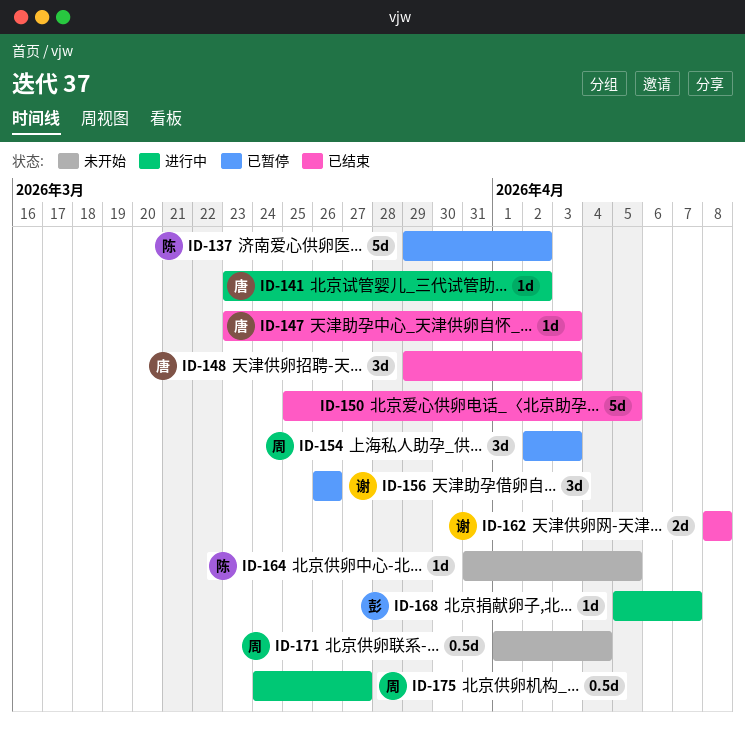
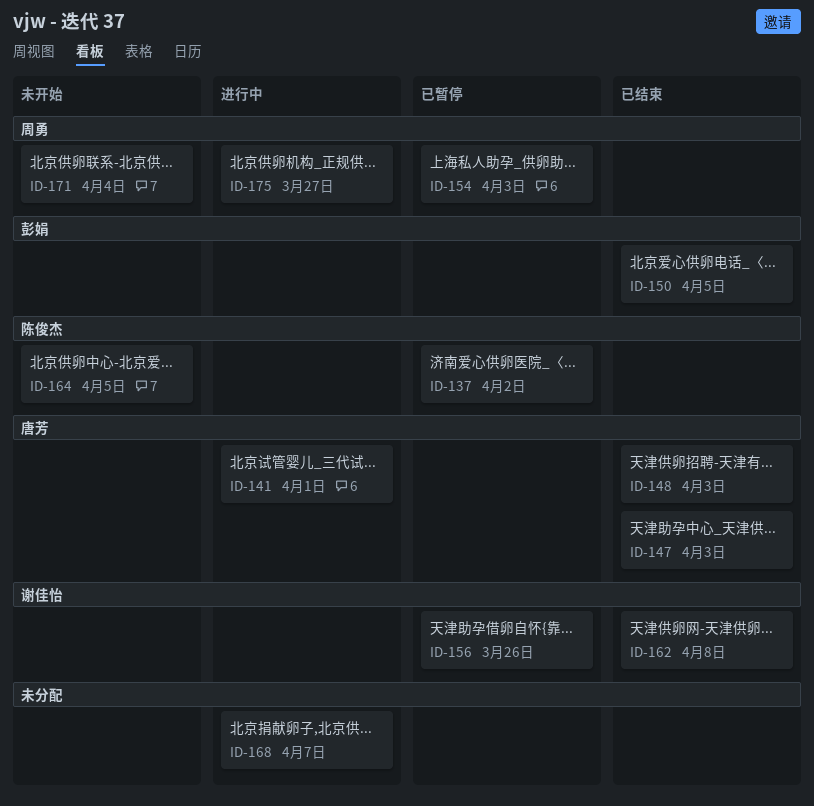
ID-141, due: Apr 2 -> Apr 1
ID-150, owner: none -> 彭娟
ID-168, owner: 彭娟 -> none

